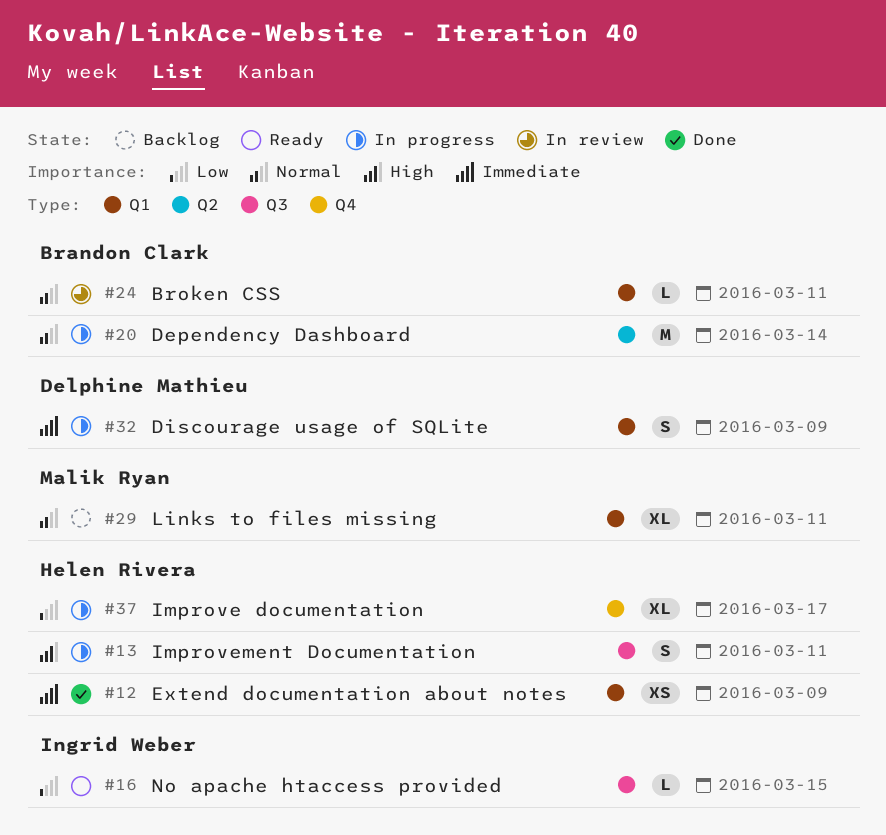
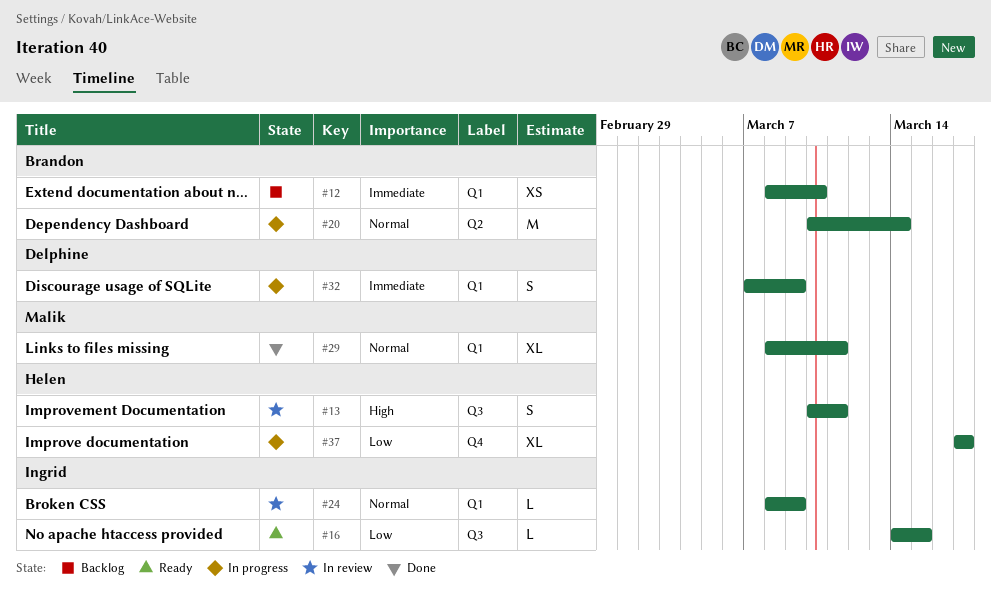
#12, status: Done -> Backlog
#12, owner: Helen Rivera -> Brandon Clark
#12, due: Mar 9 -> Mar 10
#13, status: In progress -> In review
#24, owner: Brandon Clark -> Ingrid Weber
#24, due: Mar 11 -> Mar 9
#29, status: Backlog -> Done

